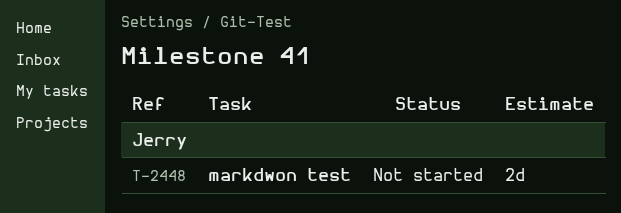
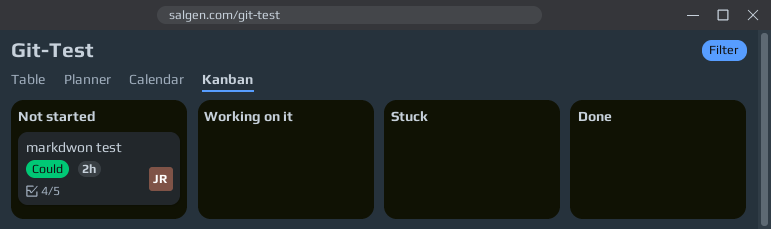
markdwon test, estimate: 2d -> 2h

